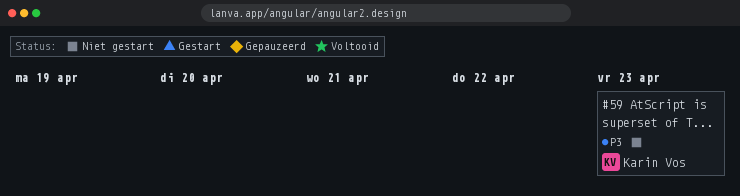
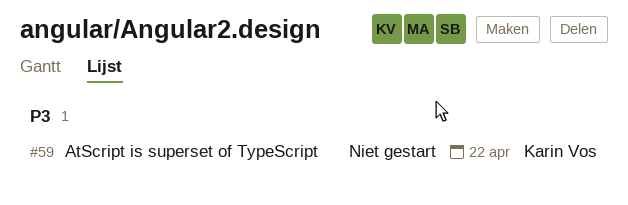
#59, due: Apr 23 -> Apr 22

